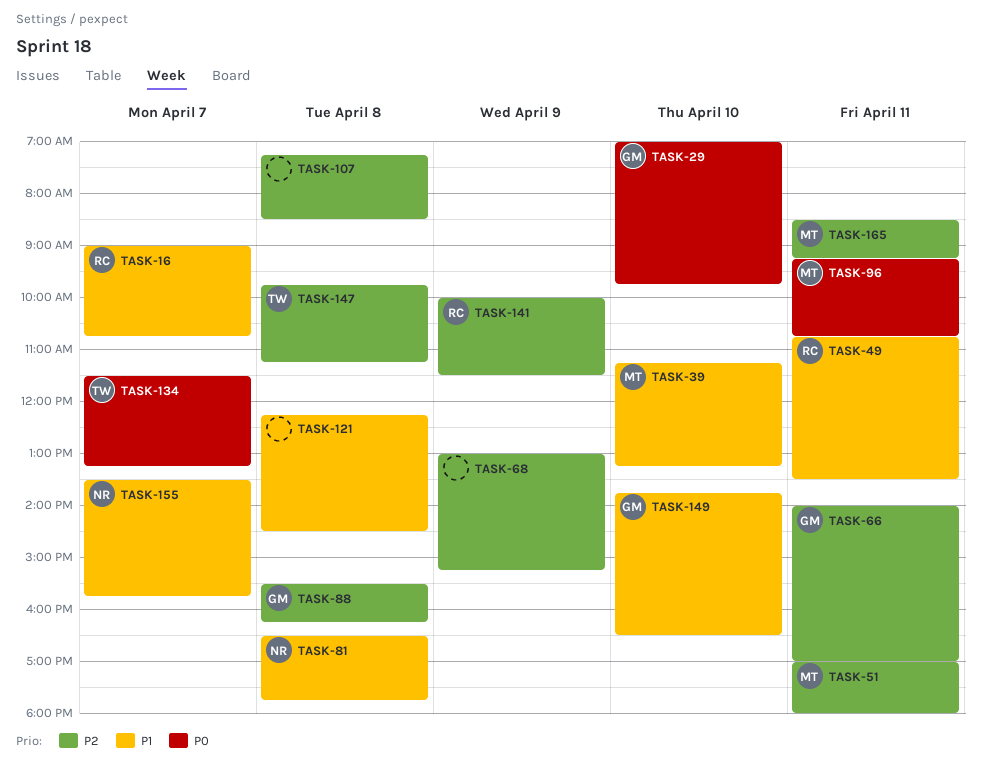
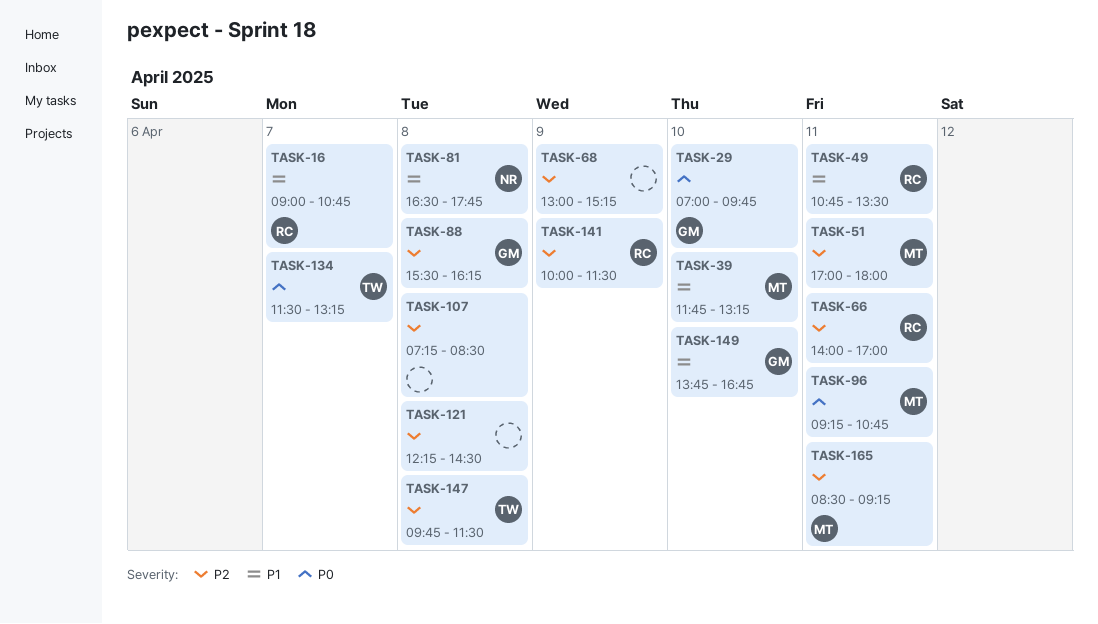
TASK-39, begins: 11:15 -> 11:45
TASK-66, owner: GM -> RC
TASK-121, priority: P1 -> P2
TASK-147, ends: 11:15 -> 11:30
TASK-149, ends: 16:30 -> 16:45
TASK-155: present -> none

